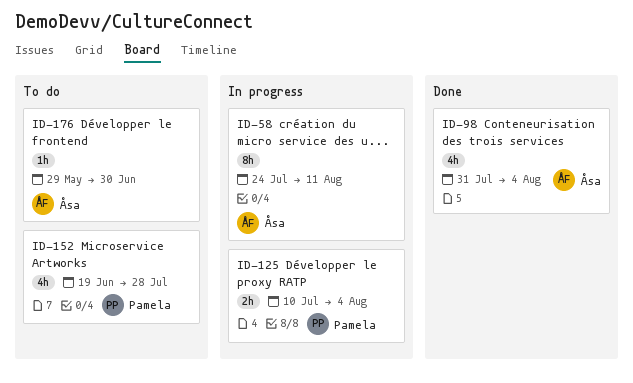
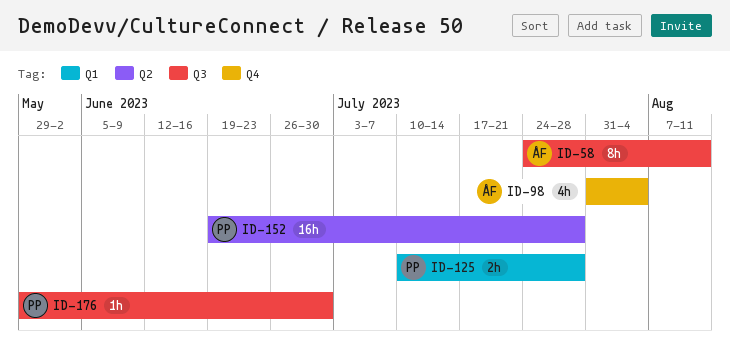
ID-125, due: Aug 4 -> Jul 28
ID-152, estimate: 4h -> 16h
ID-176, owner: Åsa -> Pamela

